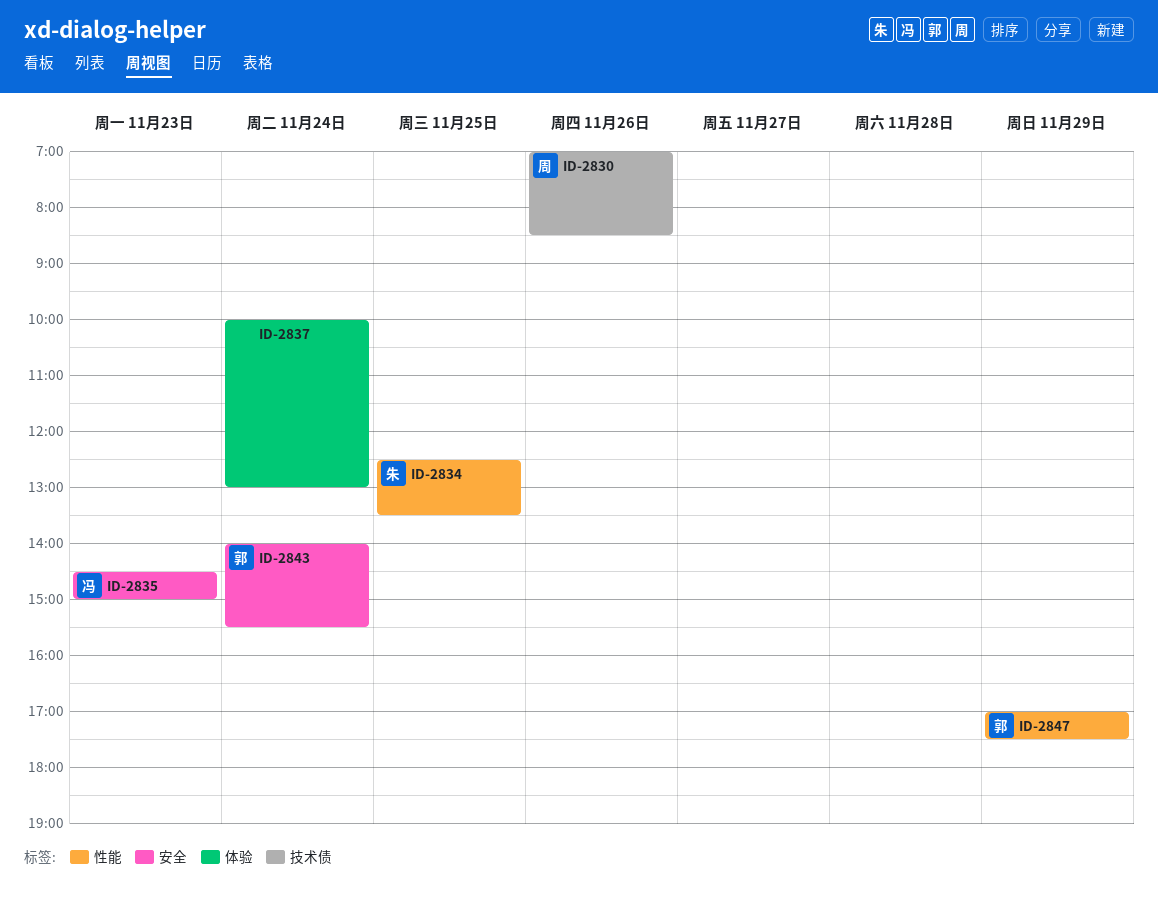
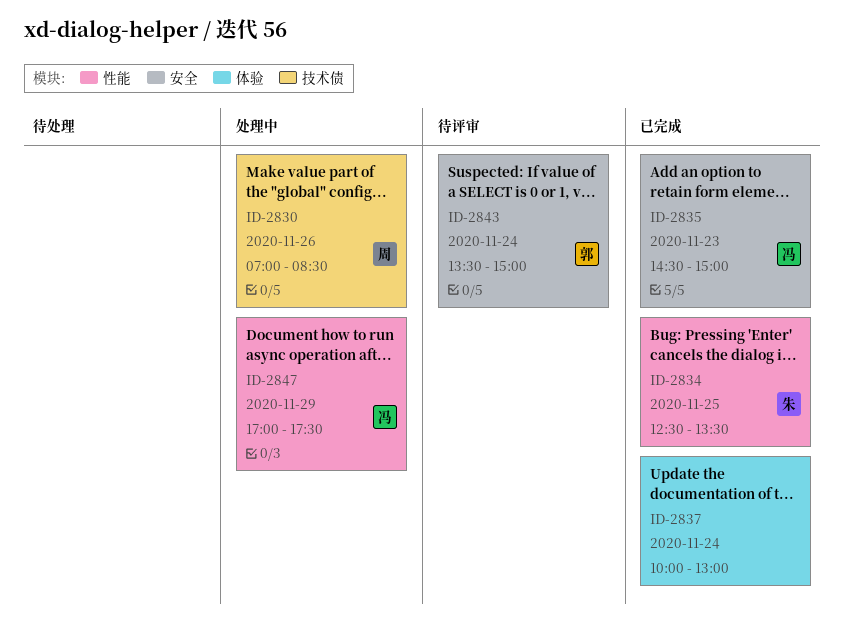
ID-2843, begins: 14:00 -> 13:30
ID-2843, ends: 15:30 -> 15:00
ID-2847, owner: 郭 -> 冯

